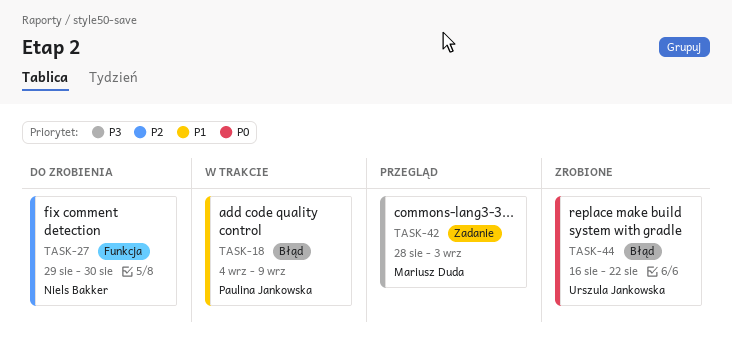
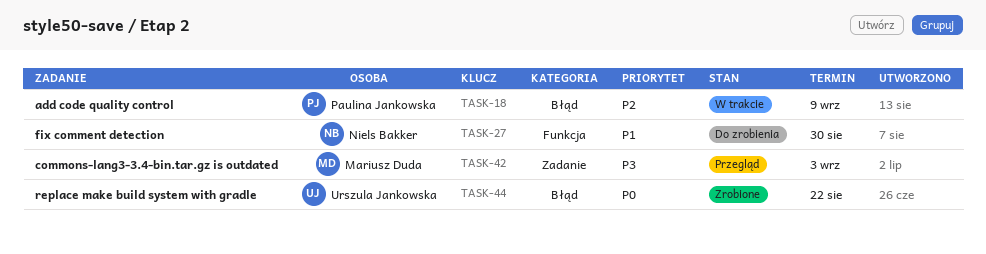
TASK-18, priority: P1 -> P2
TASK-27, priority: P2 -> P1

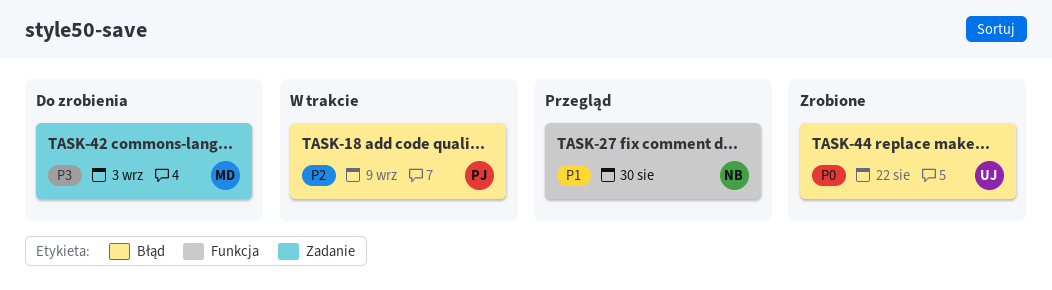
TASK-27, status: Do zrobienia -> Przegląd
TASK-42, status: Przegląd -> Do zrobienia

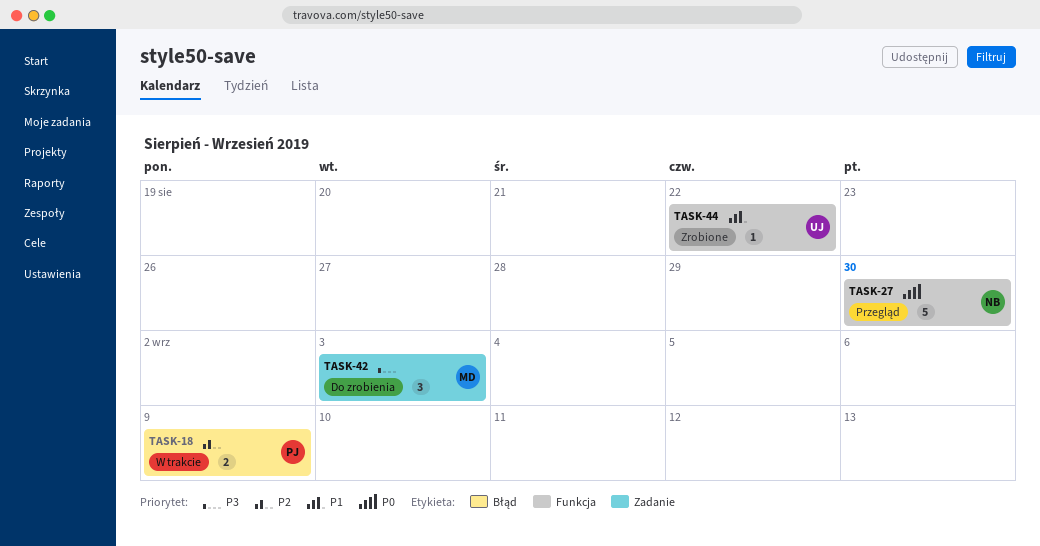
TASK-27, priority: P1 -> P0
TASK-44, priority: P0 -> P1
TASK-44, label: Błąd -> Funkcja

